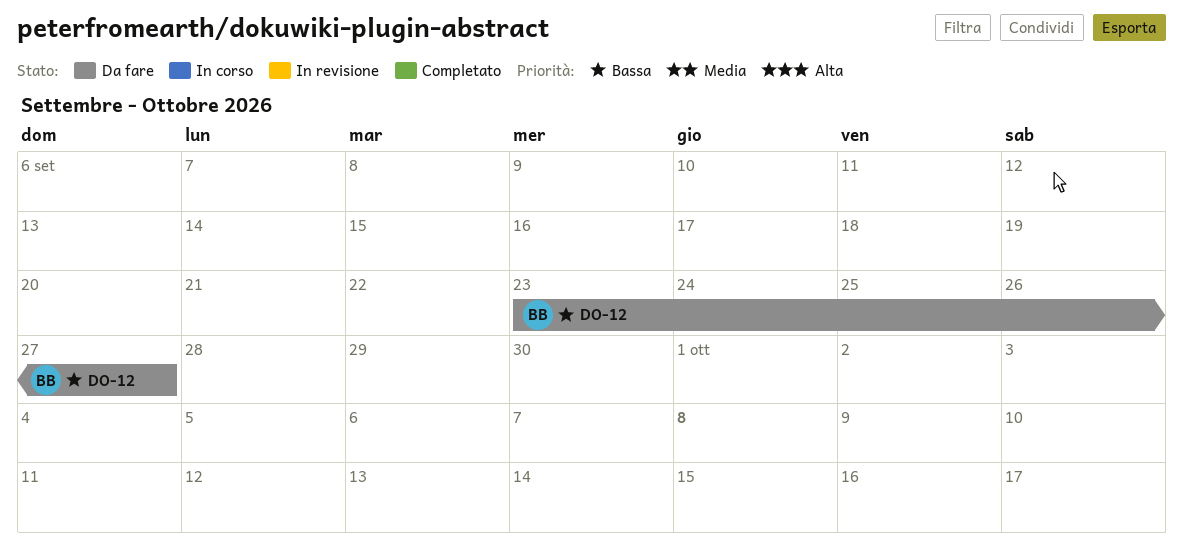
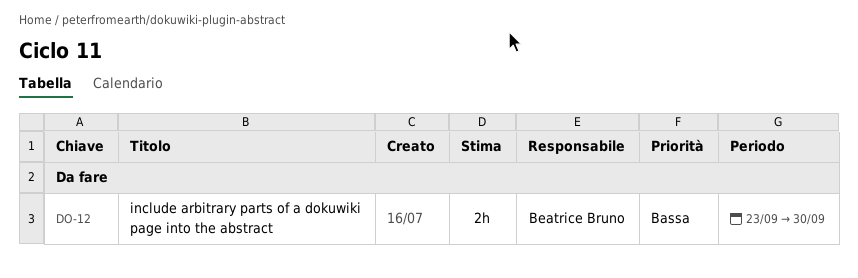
DO-12, due: Sep 27 -> Sep 30

